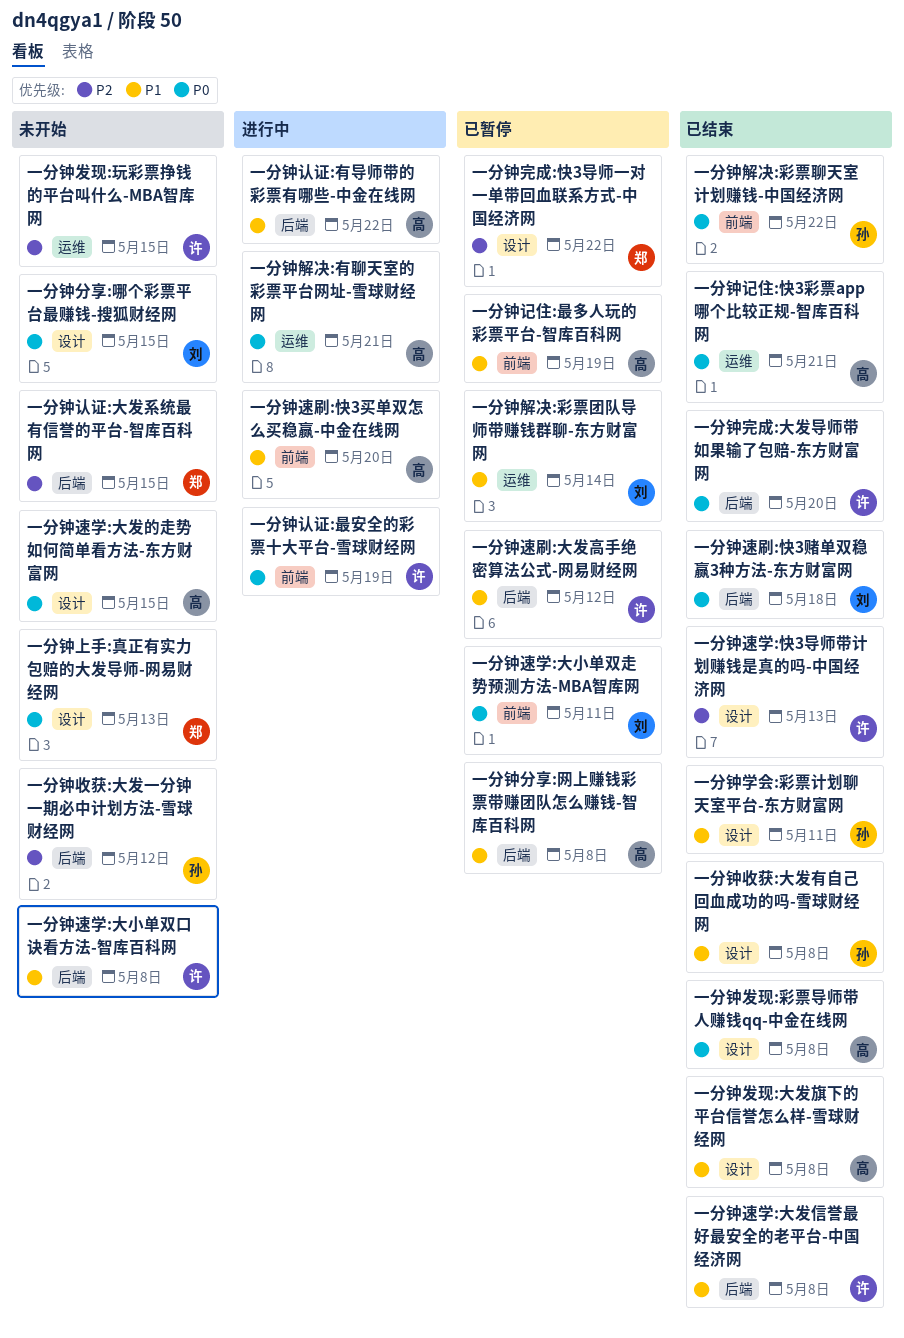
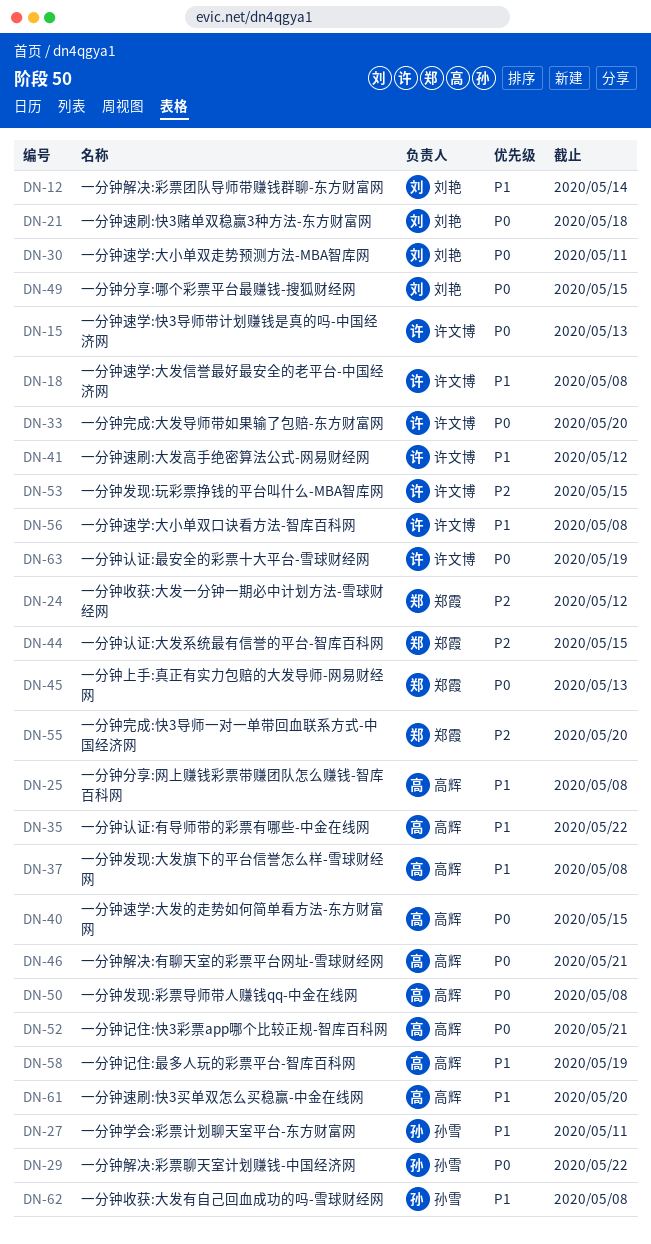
一分钟完成:快3导师一对一单带回血联系方式-中国经济网, due: May 22 -> May 20
一分钟收获:大发一分钟一期必中计划方法-雪球财经网, owner: 孙雪 -> 郑霞
一分钟速学:快3导师带计划赚钱是真的吗-中国经济网, priority: P2 -> P0

